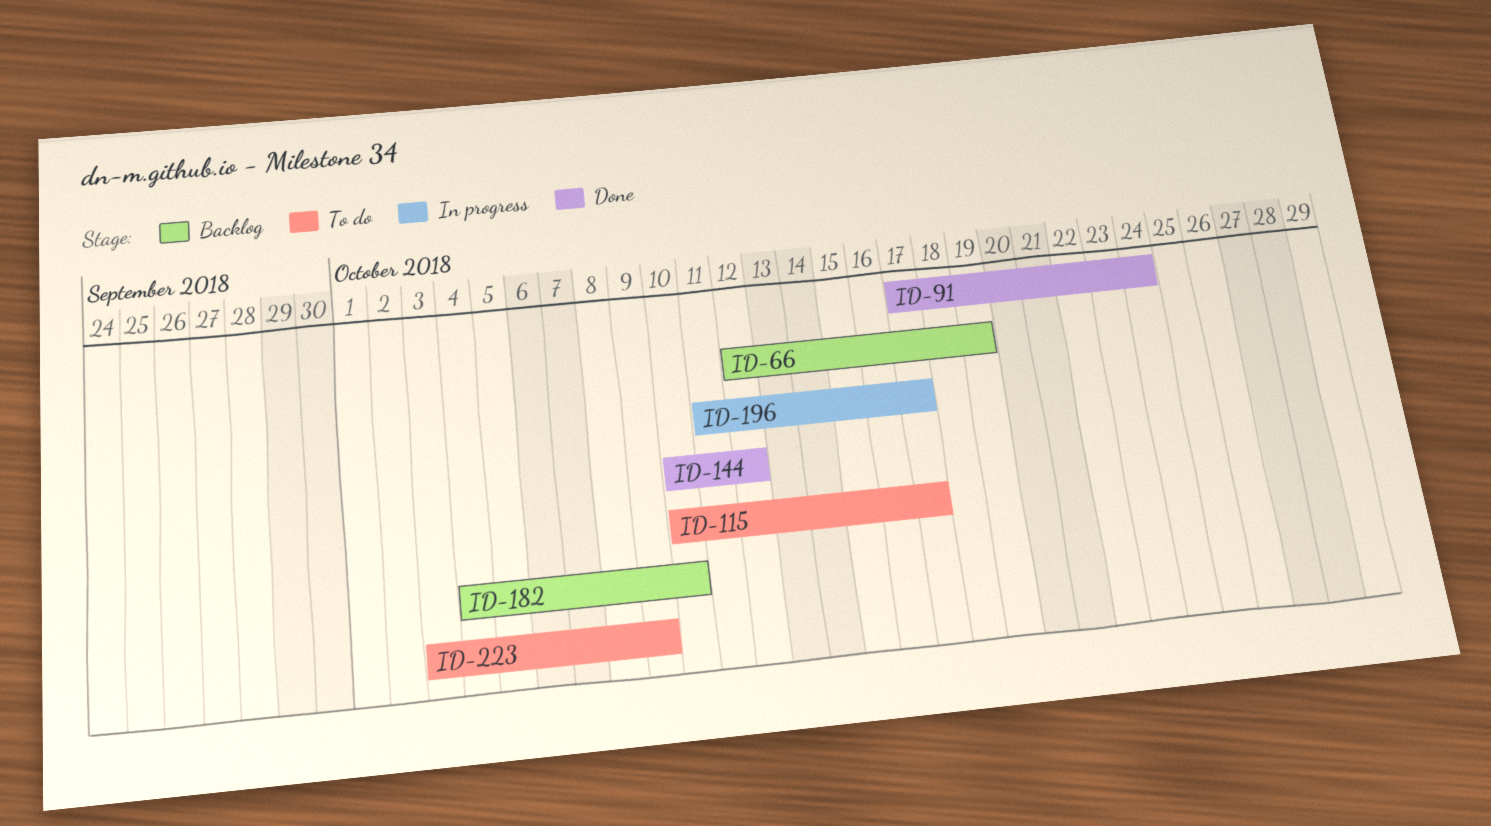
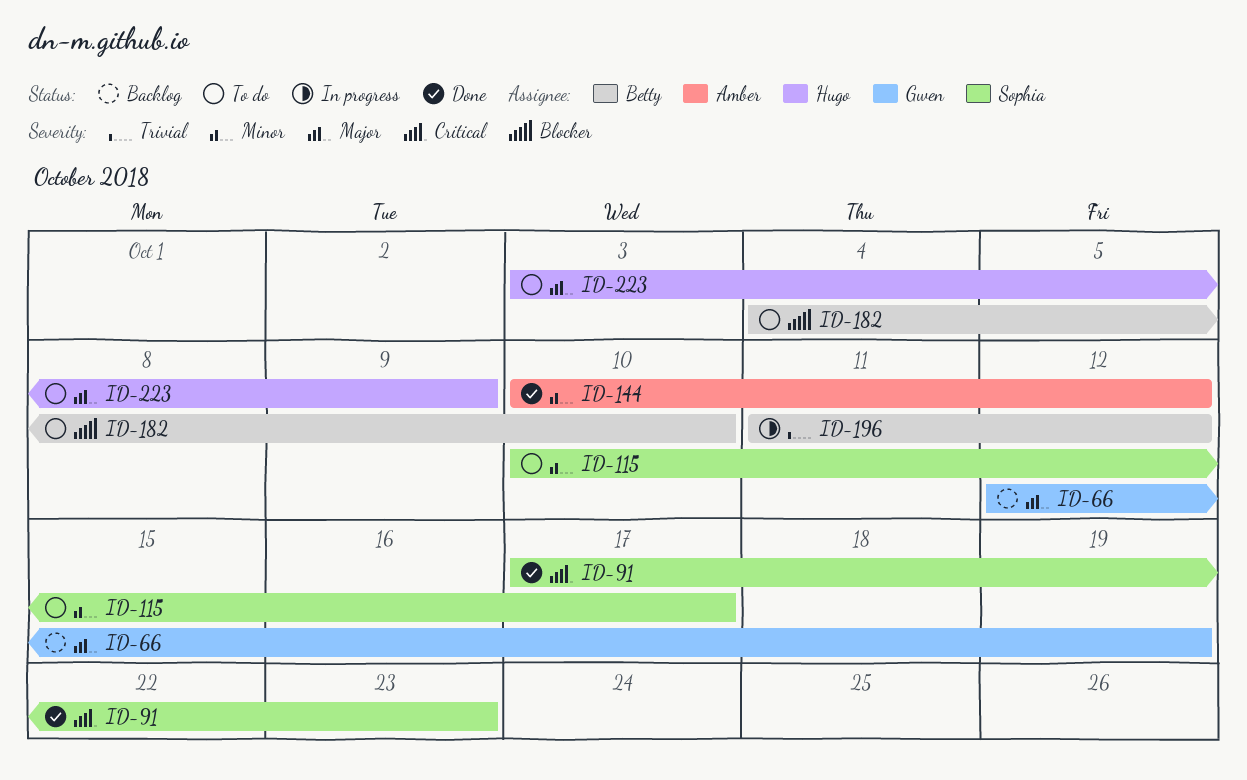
ID-91, due: Oct 24 -> Oct 23
ID-182, status: Backlog -> To do
ID-196, due: Oct 17 -> Oct 12

